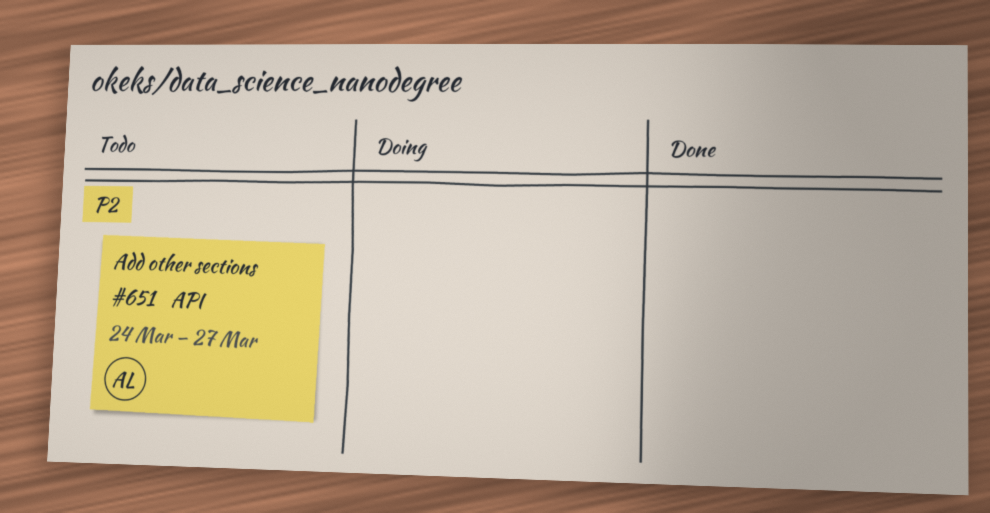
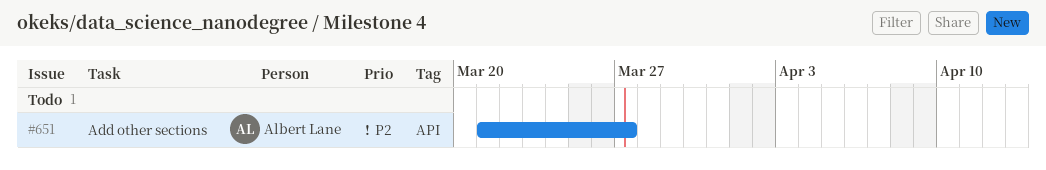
#651, start: Mar 24 -> Mar 21

